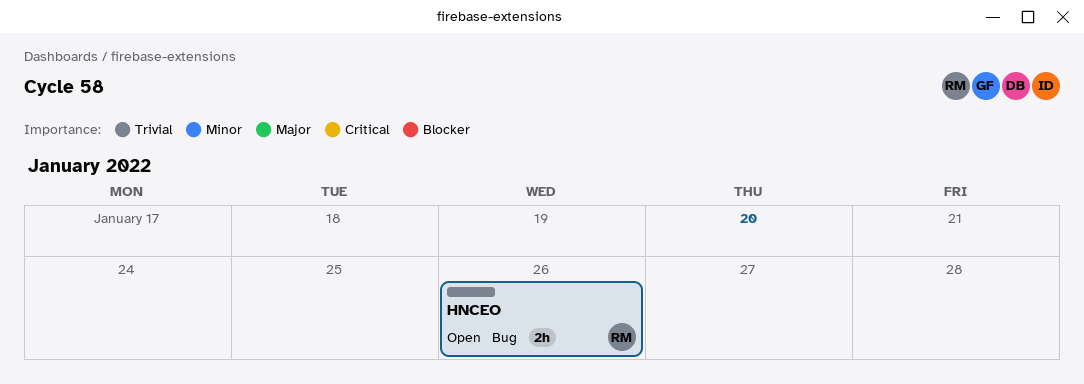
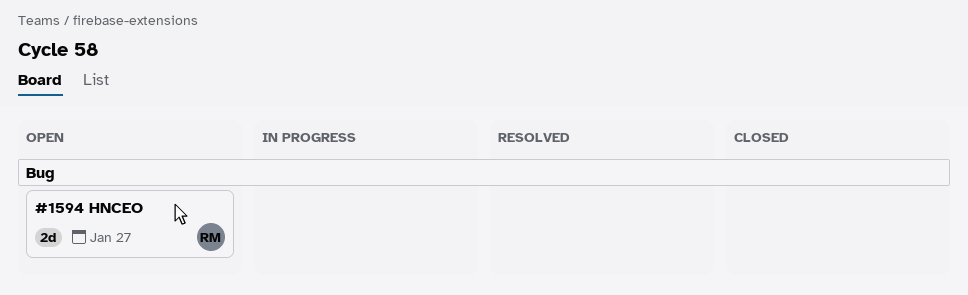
HNCEO, estimate: 2h -> 2d
HNCEO, due: Jan 26 -> Jan 27

